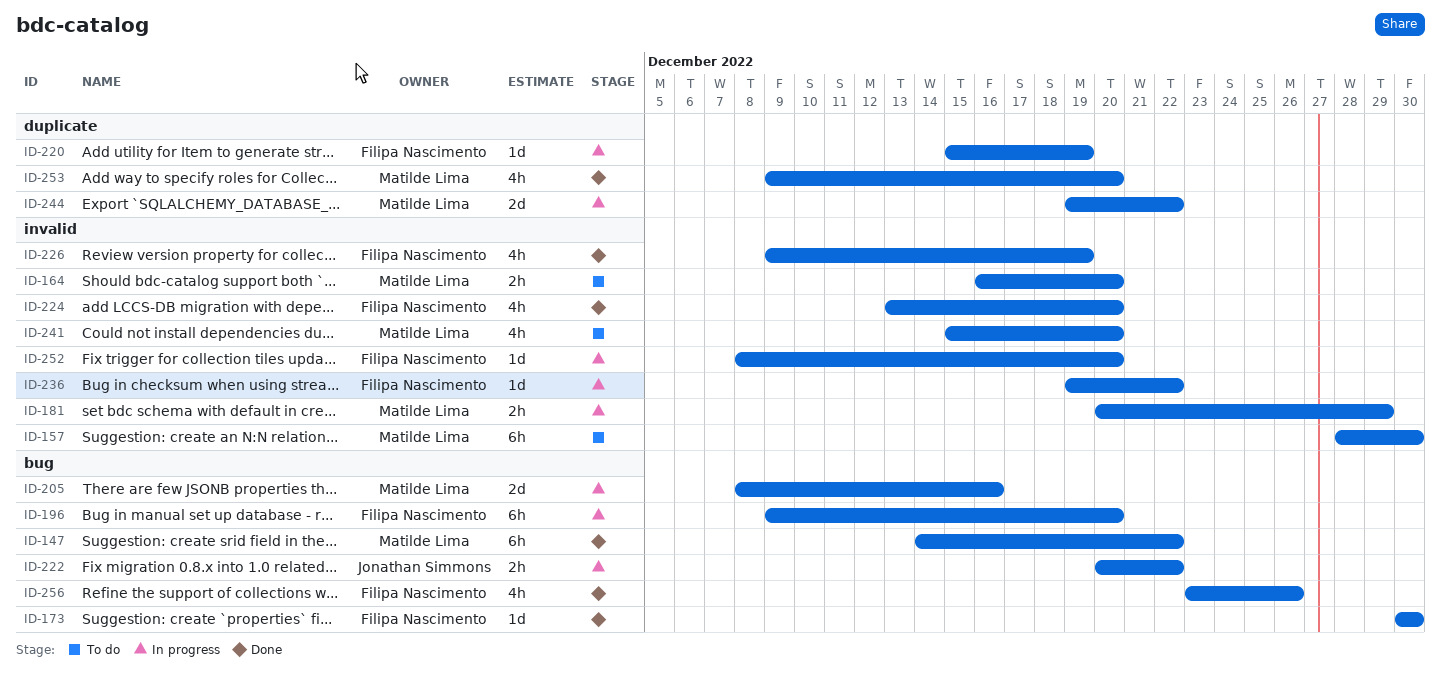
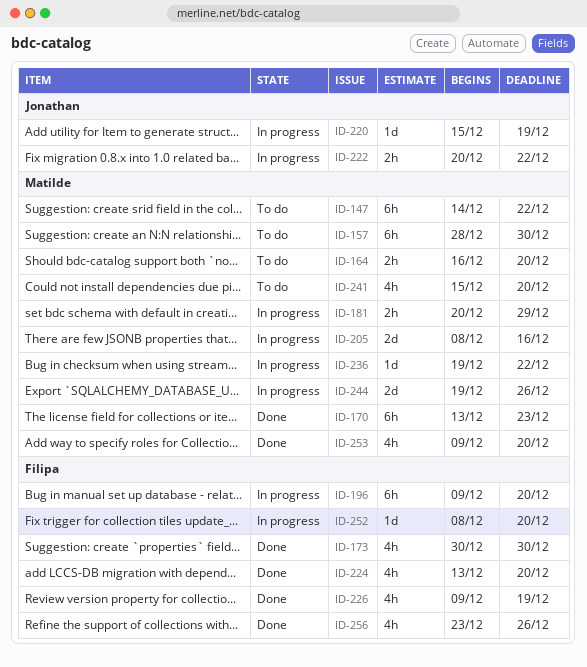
ID-147, status: Done -> To do
ID-170: none -> present
ID-173, estimate: 1d -> 4h
ID-220, owner: Filipa Nascimento -> Jonathan Simmons
ID-236, owner: Filipa Nascimento -> Matilde Lima
ID-244, due: Dec 22 -> Dec 26

